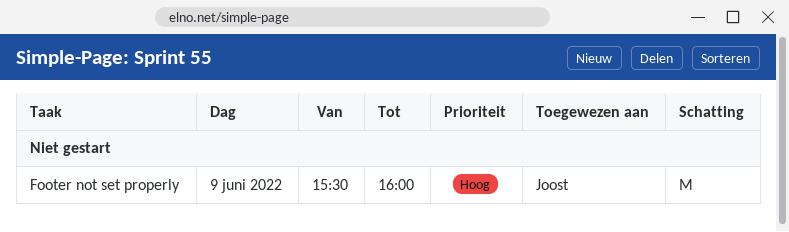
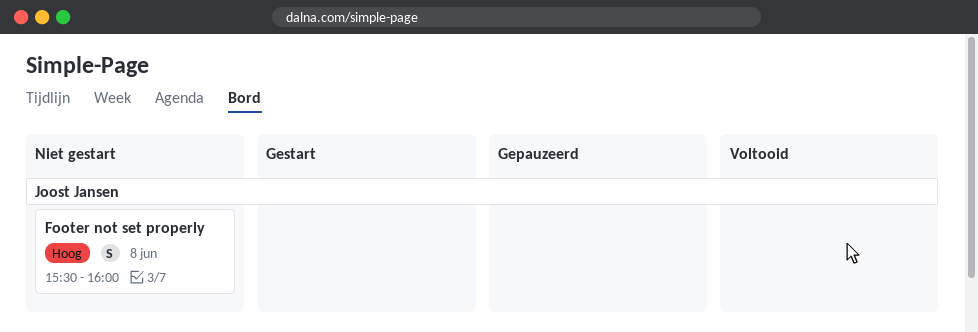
Footer not set properly, estimate: M -> S
Footer not set properly, day: Jun 9 -> Jun 8

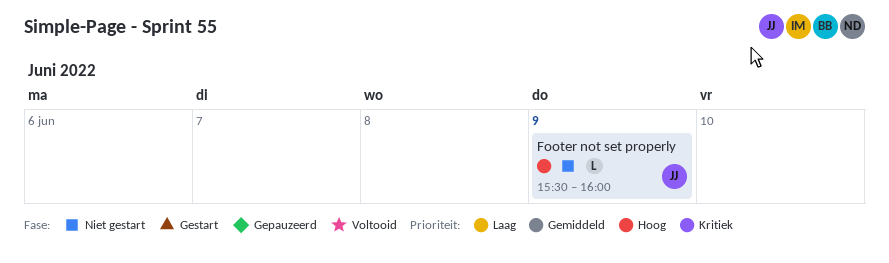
Footer not set properly, estimate: S -> L
Footer not set properly, day: Jun 8 -> Jun 9

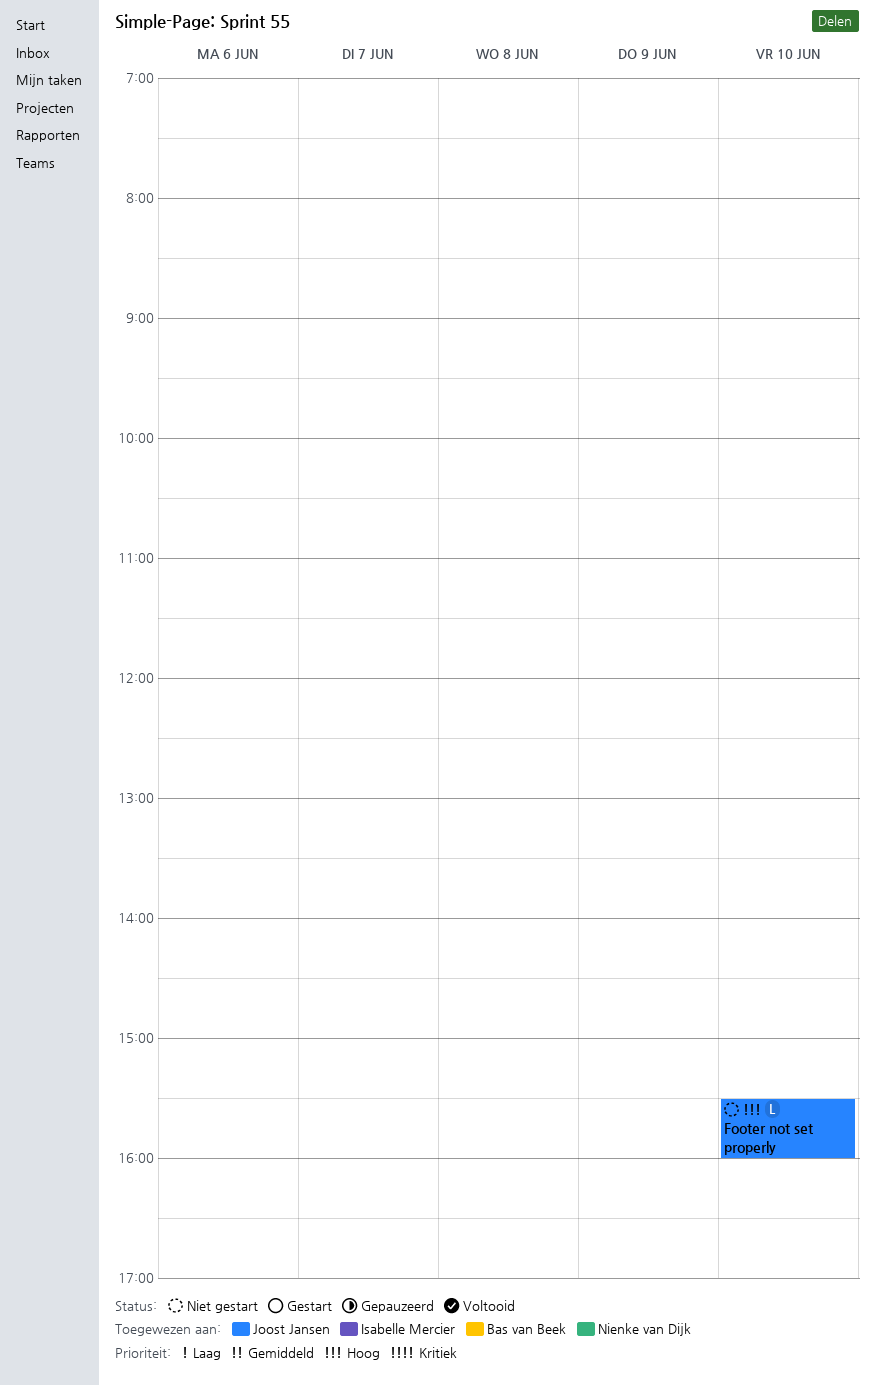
Footer not set properly, day: Jun 9 -> Jun 10

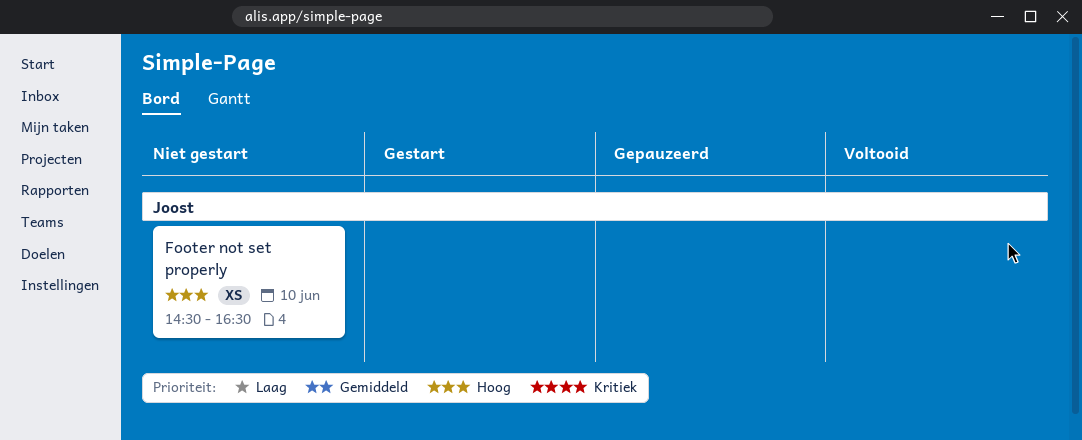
Footer not set properly, estimate: L -> XS
Footer not set properly, begins: 15:30 -> 14:30
Footer not set properly, ends: 16:00 -> 16:30

